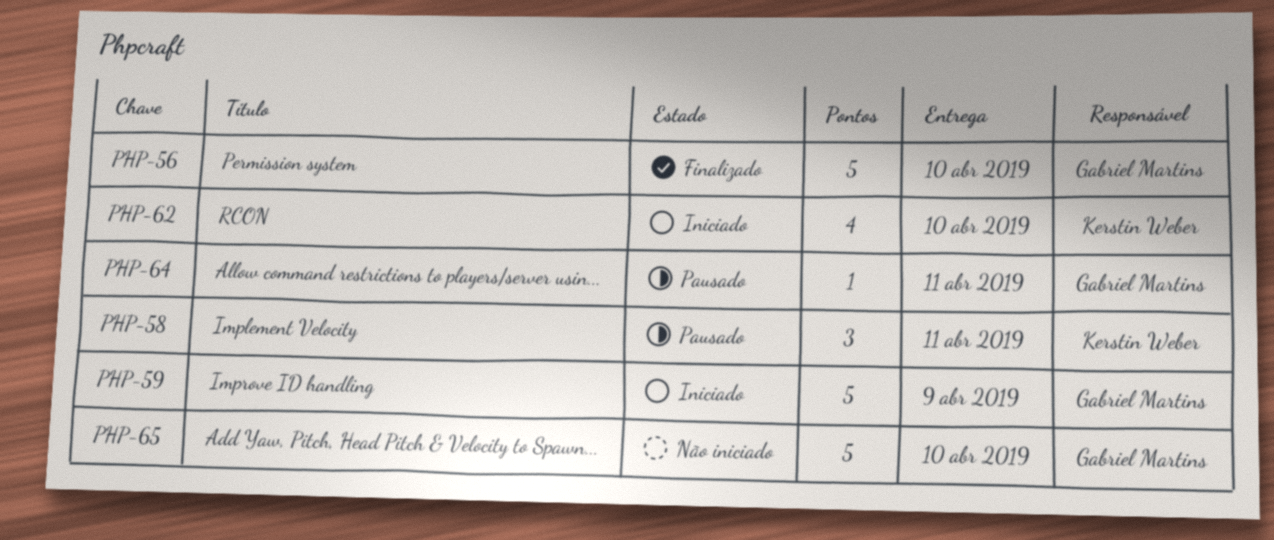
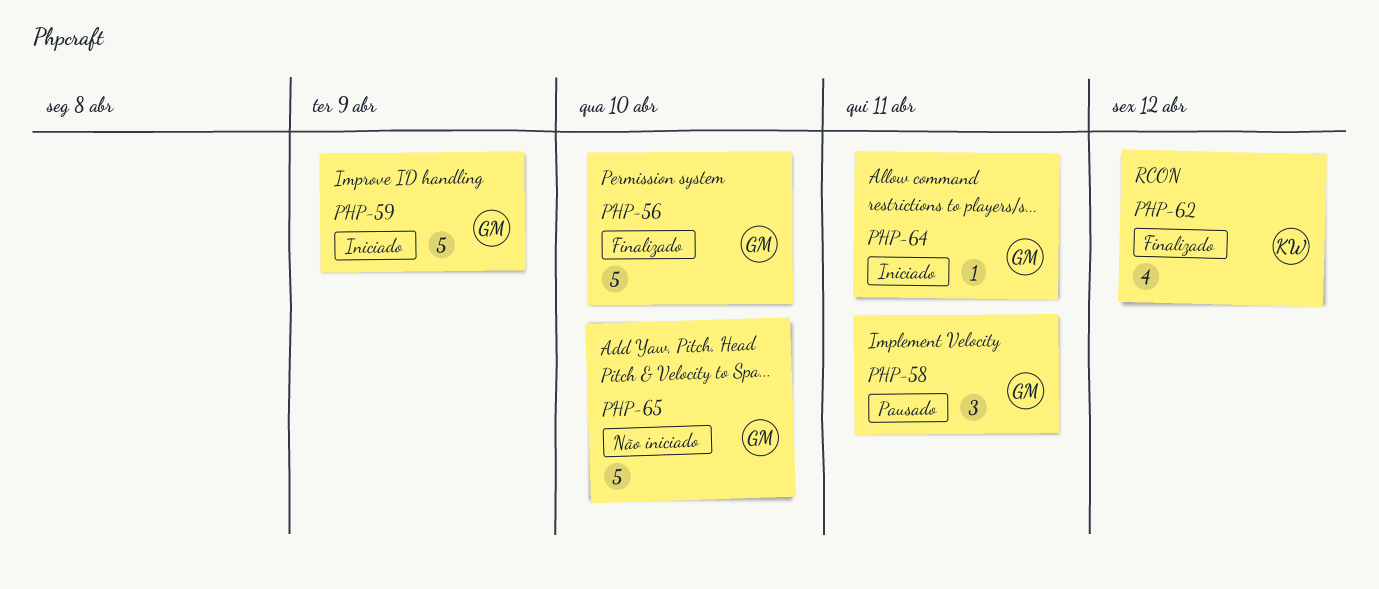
PHP-58, owner: Kerstin Weber -> Gabriel Martins
PHP-62, status: Iniciado -> Finalizado
PHP-62, due: Apr 10 -> Apr 12
PHP-64, status: Pausado -> Iniciado

